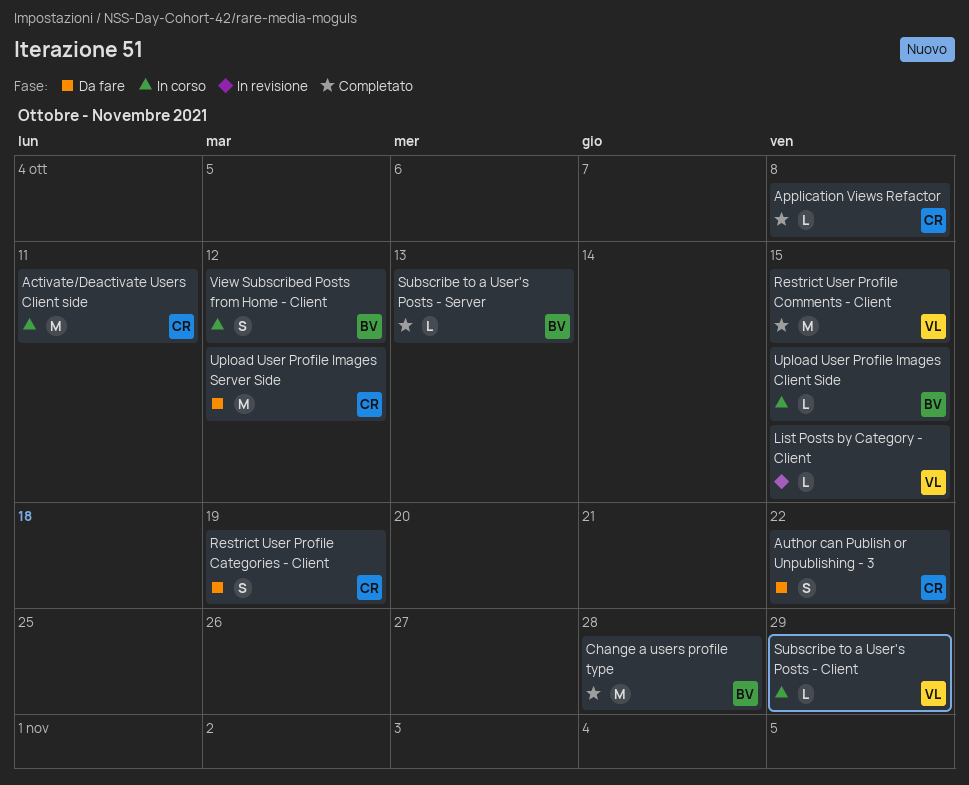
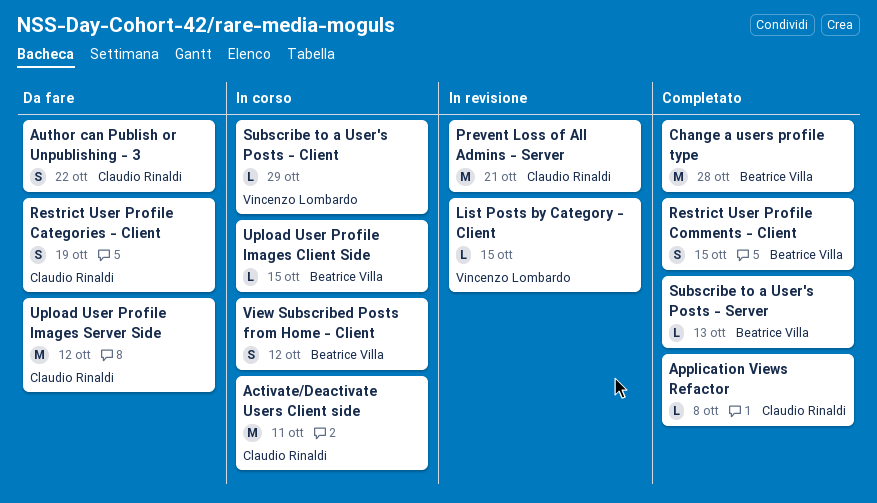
Prevent Loss of All Admins - Server: none -> present
Restrict User Profile Comments - Client, owner: Vincenzo Lombardo -> Beatrice Villa
Restrict User Profile Comments - Client, estimate: M -> S

